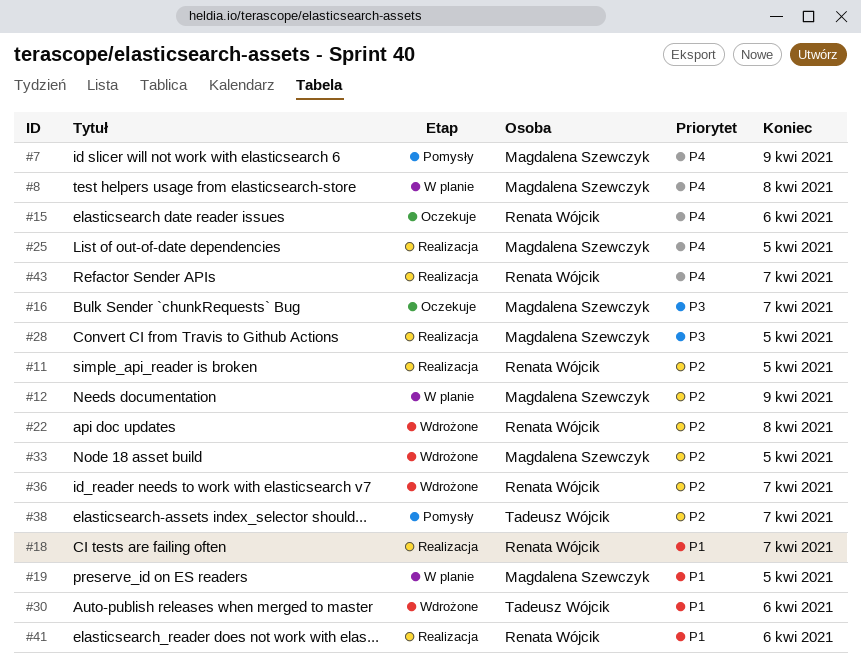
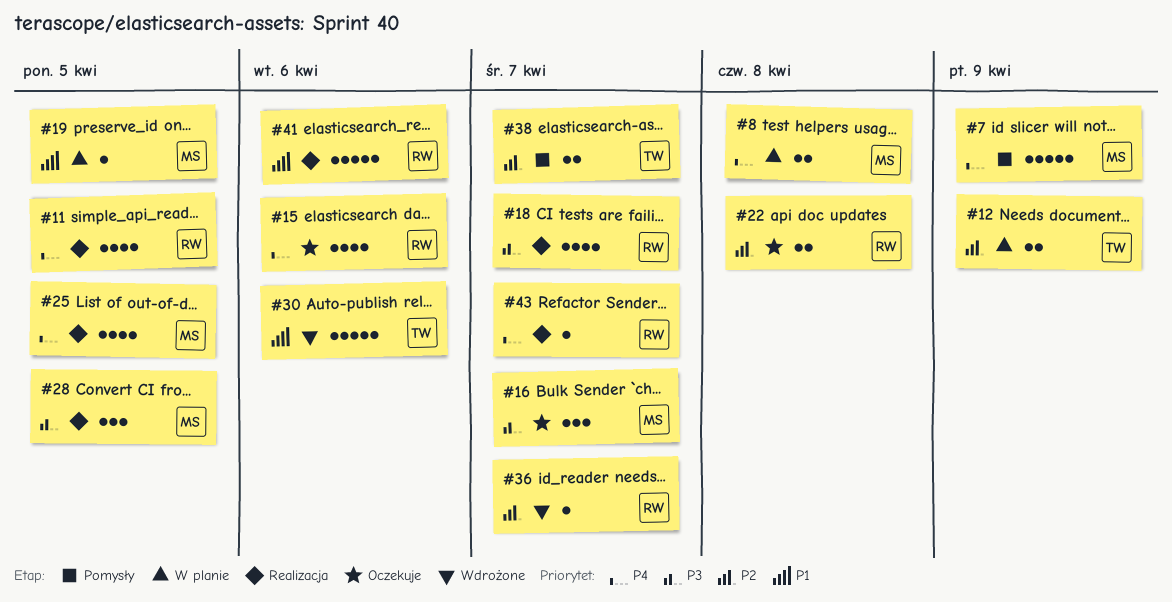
#11, priority: P2 -> P4
#12, owner: Magdalena Szewczyk -> Tadeusz Wójcik
#18, priority: P1 -> P3
#22, status: Wdrożone -> Oczekuje
#33: present -> none

